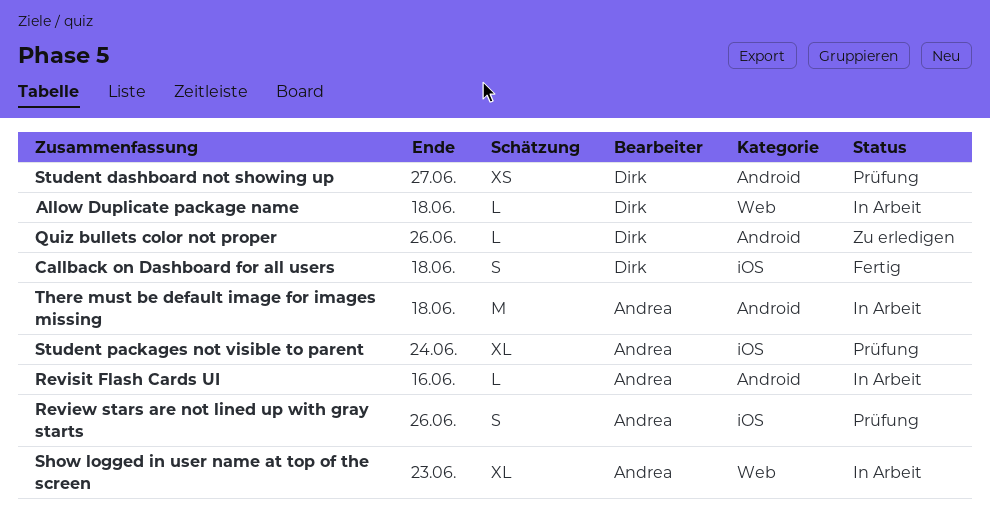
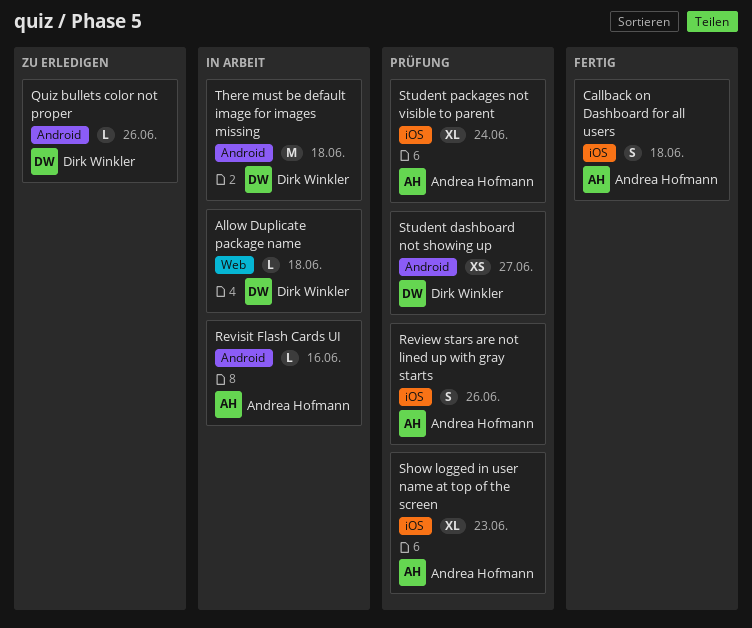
Callback on Dashboard for all users, owner: Dirk Winkler -> Andrea Hofmann
Show logged in user name at top of the screen, status: In Arbeit -> Prüfung
Show logged in user name at top of the screen, label: Web -> iOS
There must be default image for images missing, owner: Andrea Hofmann -> Dirk Winkler

